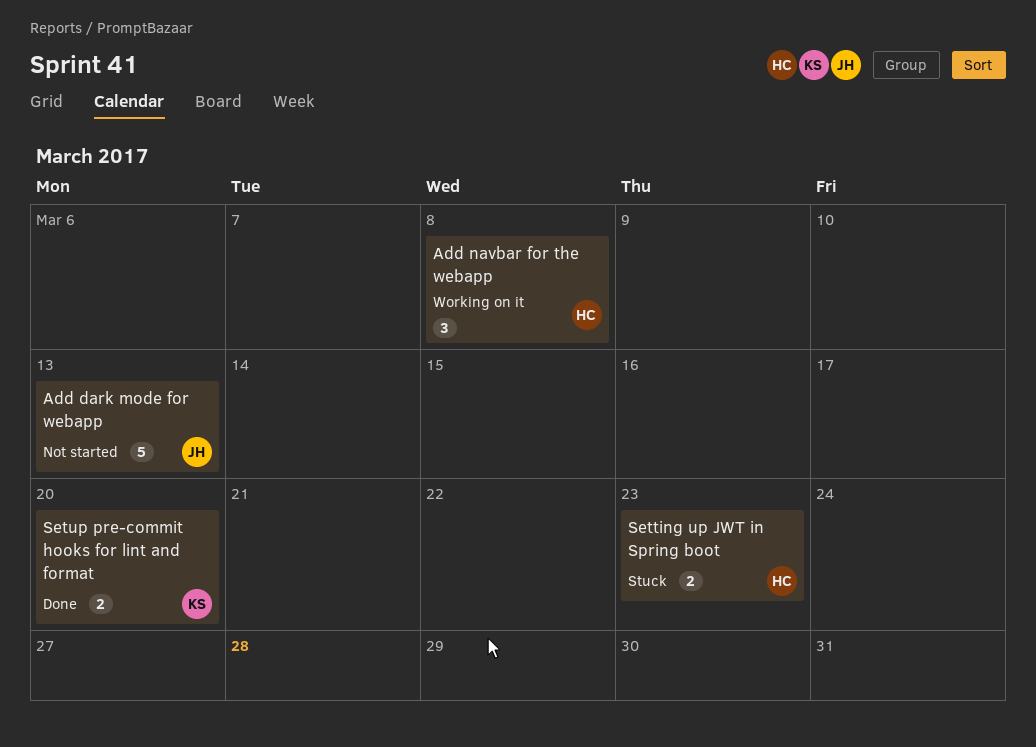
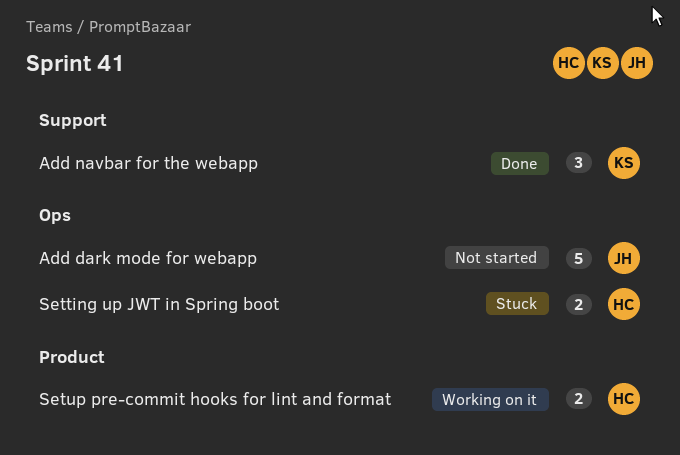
Add navbar for the webapp, status: Working on it -> Done
Add navbar for the webapp, owner: HC -> KS
Setup pre-commit hooks for lint and format, status: Done -> Working on it
Setup pre-commit hooks for lint and format, owner: KS -> HC

